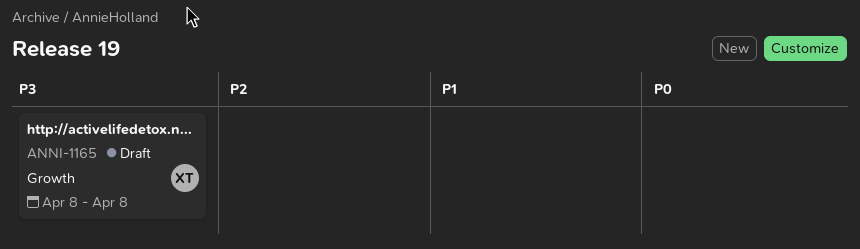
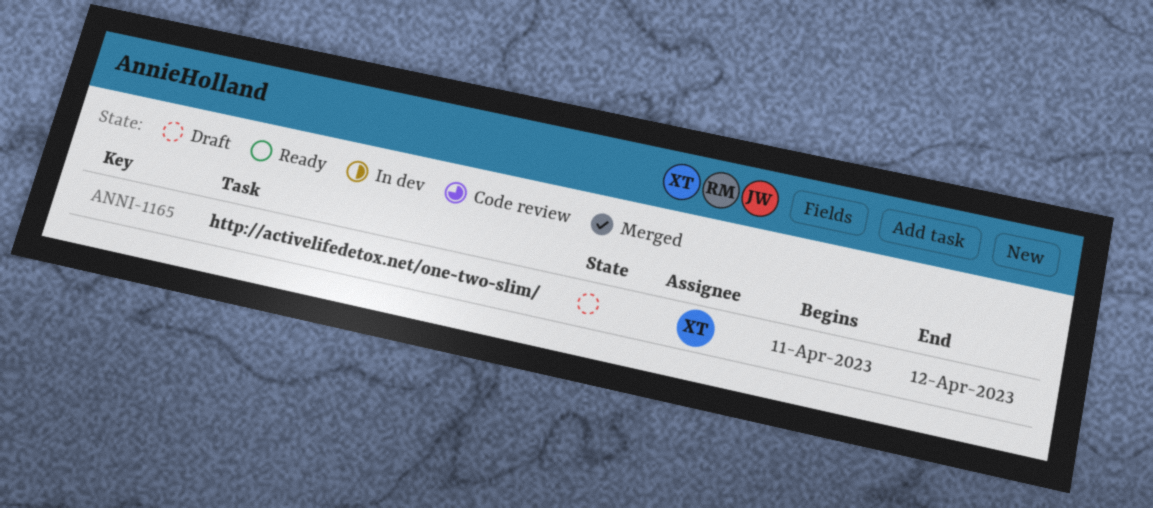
ANNI-1165, start: Apr 8 -> Apr 11
ANNI-1165, due: Apr 8 -> Apr 12

